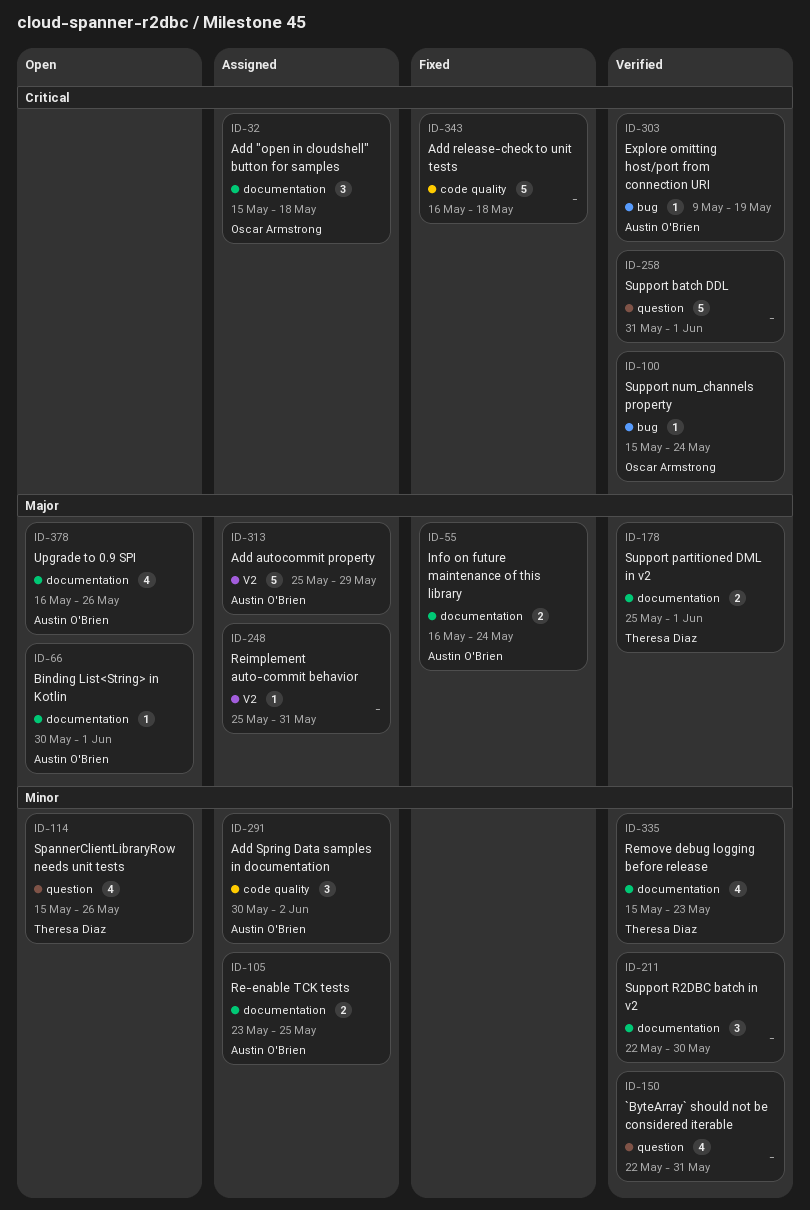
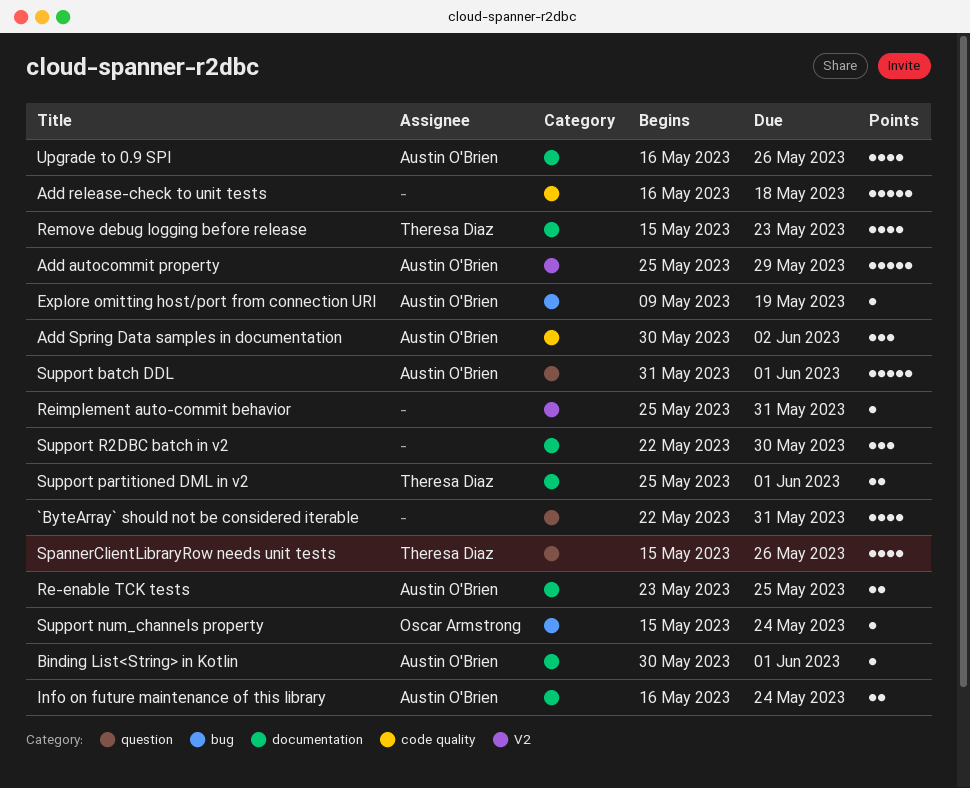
Add "open in cloudshell" button for samples: present -> none
Support batch DDL, owner: none -> Austin O'Brien

